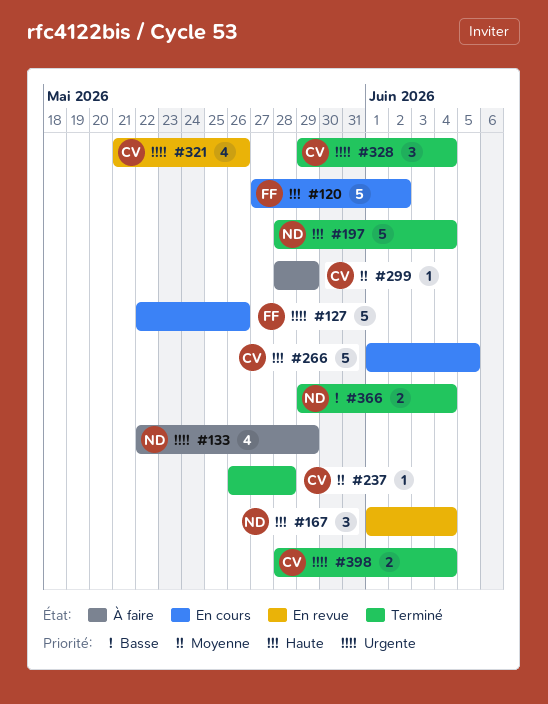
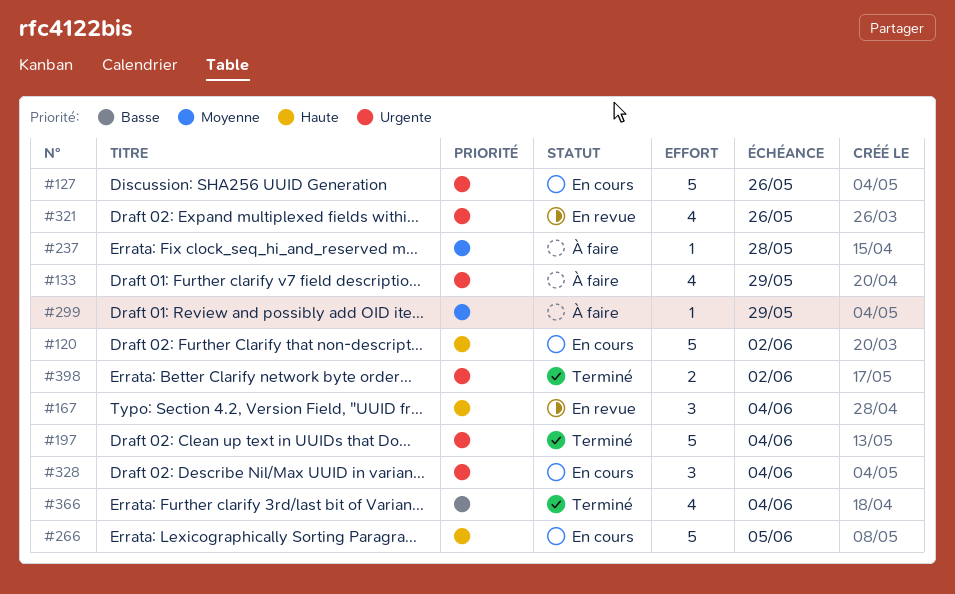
#197, priority: Haute -> Urgente
#237, status: Terminé -> À faire
#328, status: Terminé -> En cours
#366, estimate: 2 -> 4
#398, due: Jun 4 -> Jun 2

